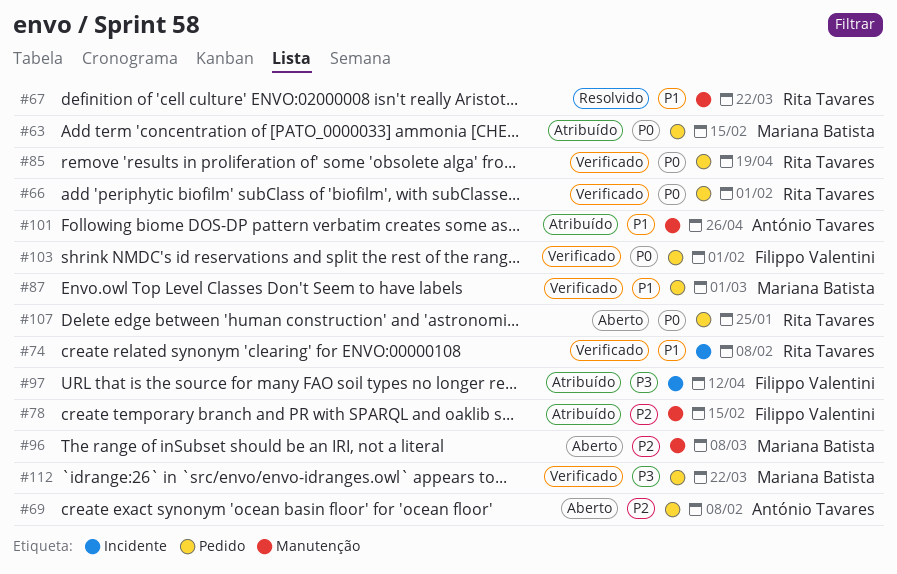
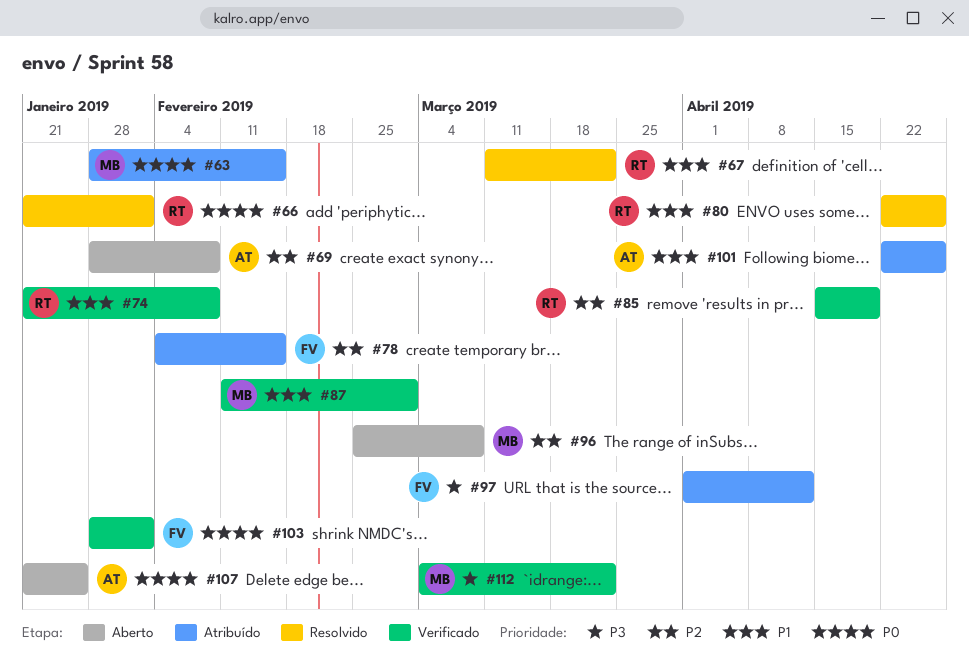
#66, status: Verificado -> Resolvido
#80: none -> present
#85, priority: P0 -> P2
#107, owner: Rita Tavares -> António Tavares

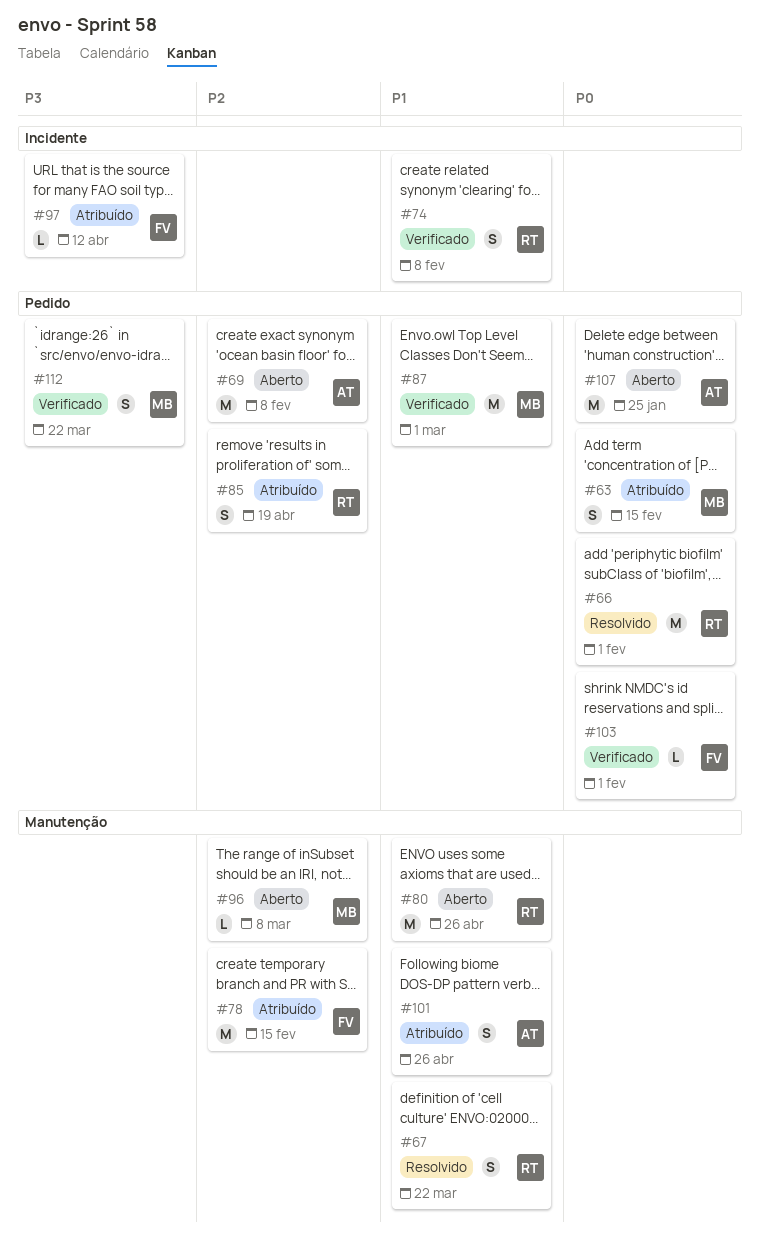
#80, status: Resolvido -> Aberto
#85, status: Verificado -> Atribuído

